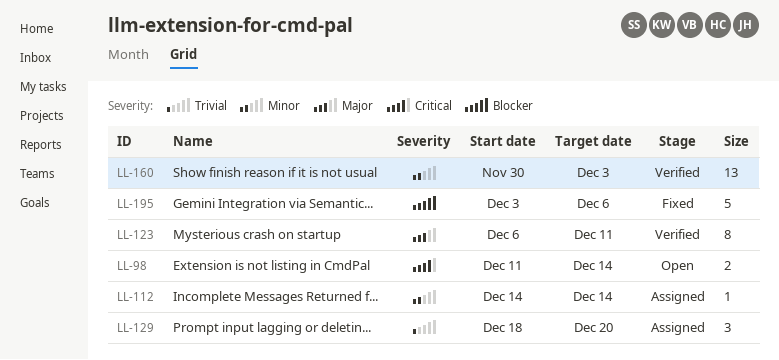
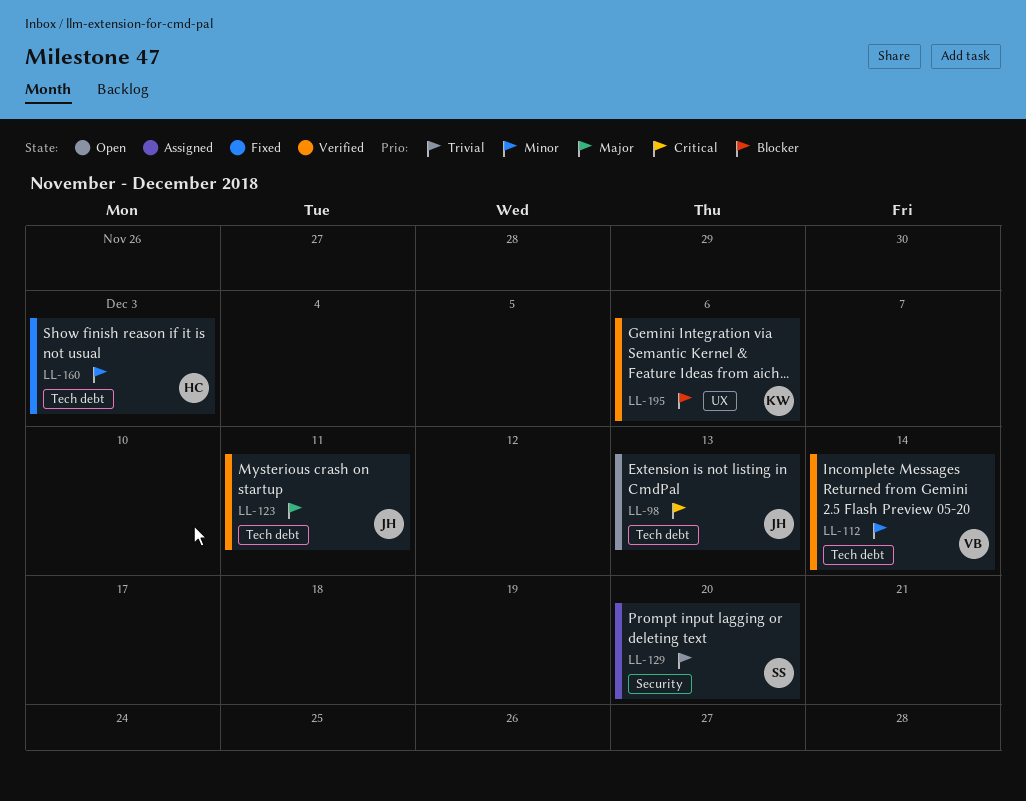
LL-98, due: Dec 14 -> Dec 13
LL-112, status: Assigned -> Verified
LL-160, status: Verified -> Fixed
LL-195, status: Fixed -> Verified

